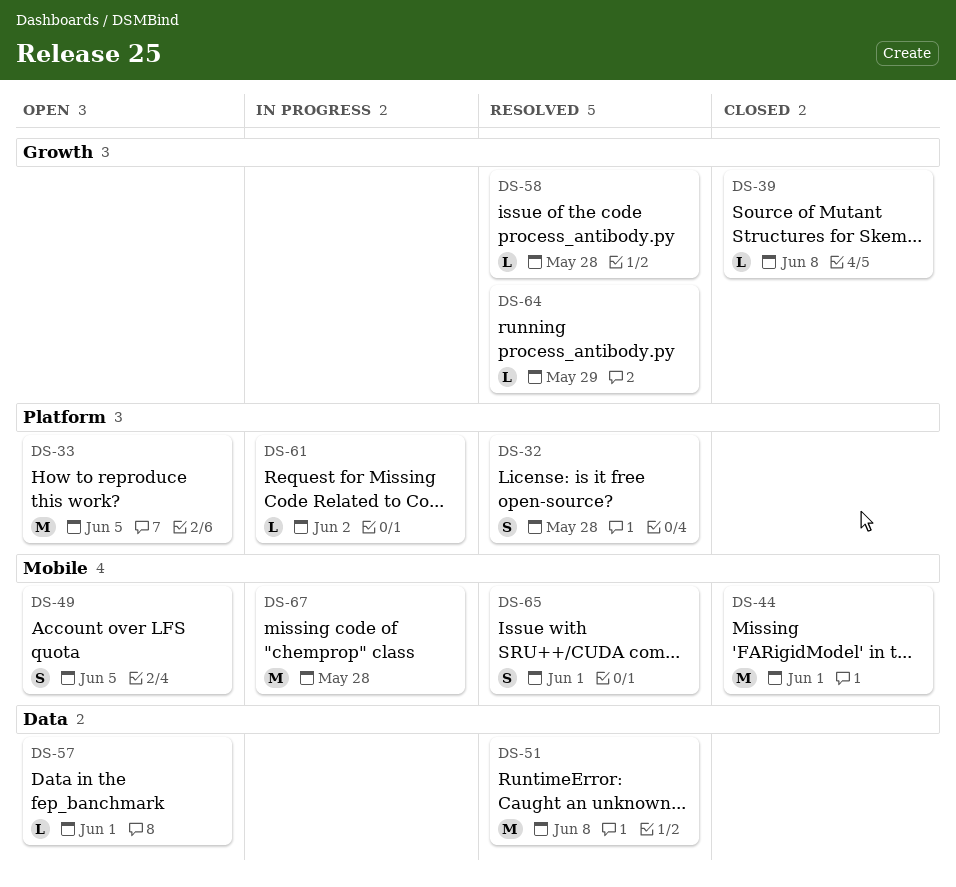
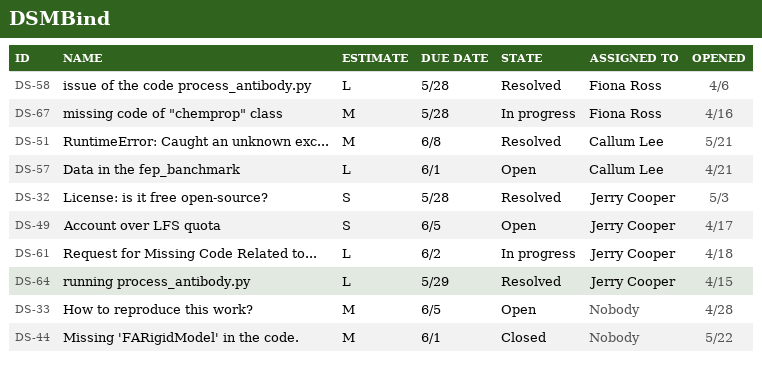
DS-39: present -> none
DS-65: present -> none

